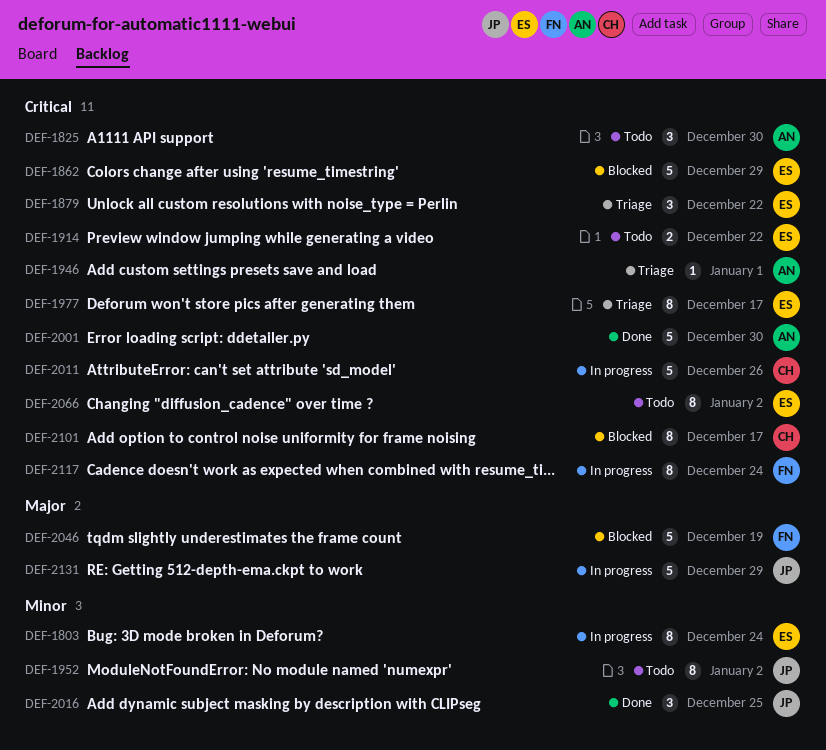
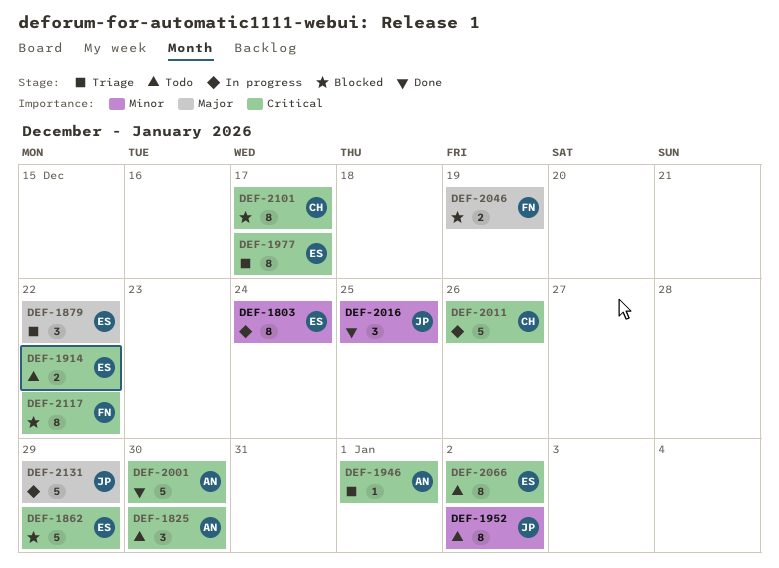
DEF-1879, priority: Critical -> Major
DEF-2046, estimate: 5 -> 2
DEF-2117, status: In progress -> Blocked
DEF-2117, due: Dec 24 -> Dec 22

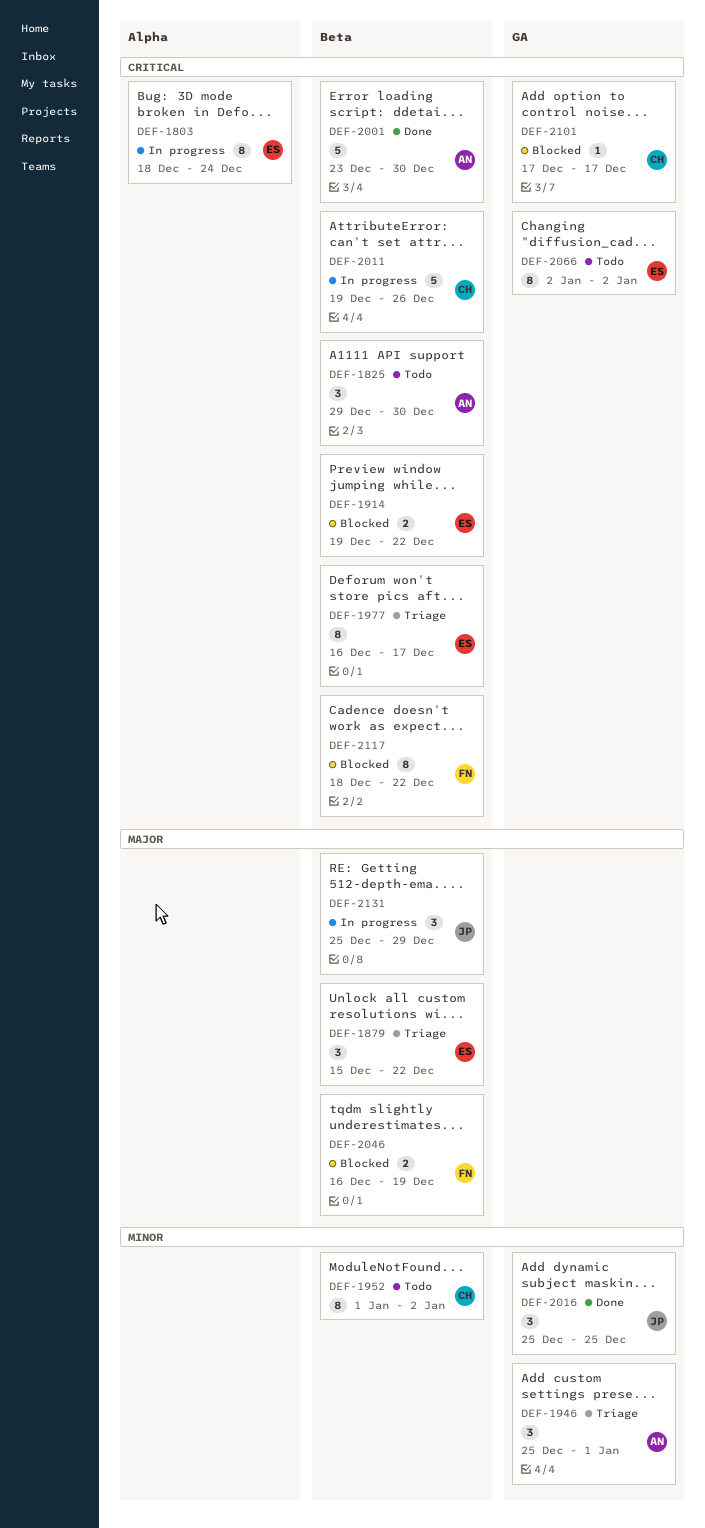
DEF-1803, priority: Minor -> Critical
DEF-1862: present -> none
DEF-1914, status: Todo -> Blocked
DEF-1946, priority: Critical -> Minor
DEF-1946, estimate: 1 -> 3
DEF-1952, owner: JP -> CH
DEF-2101, estimate: 8 -> 1
DEF-2131, estimate: 5 -> 3

